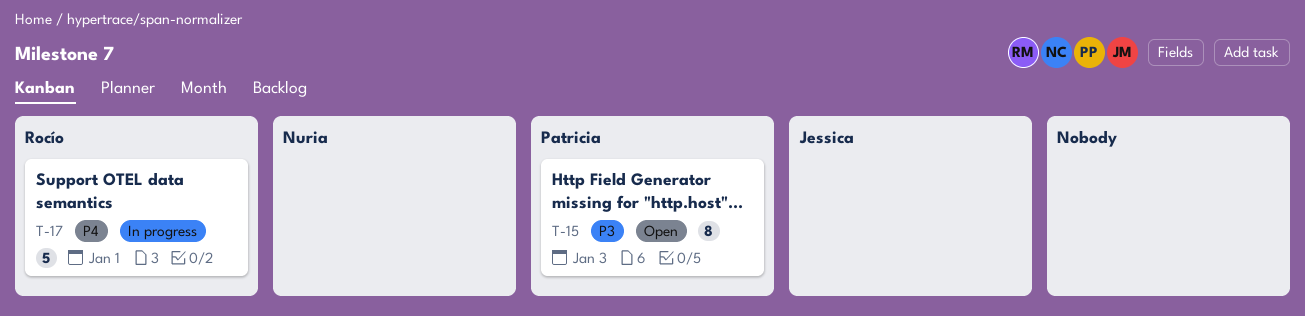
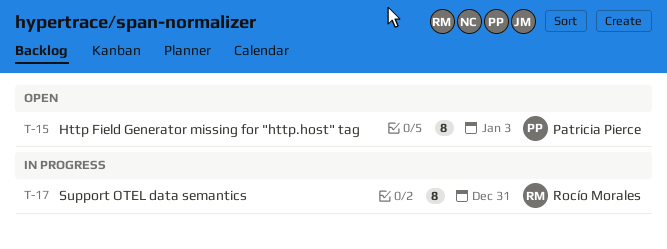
T-17, estimate: 5 -> 8
T-17, due: Jan 1 -> Dec 31

